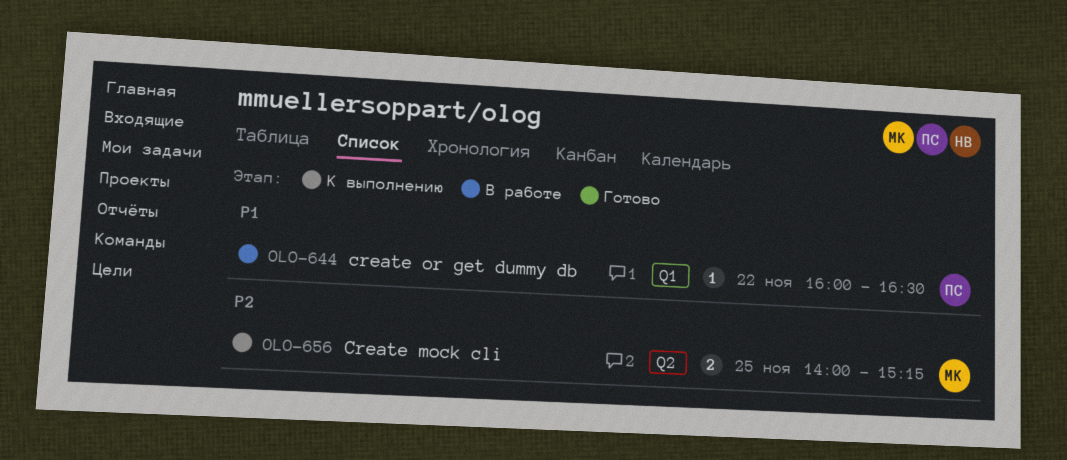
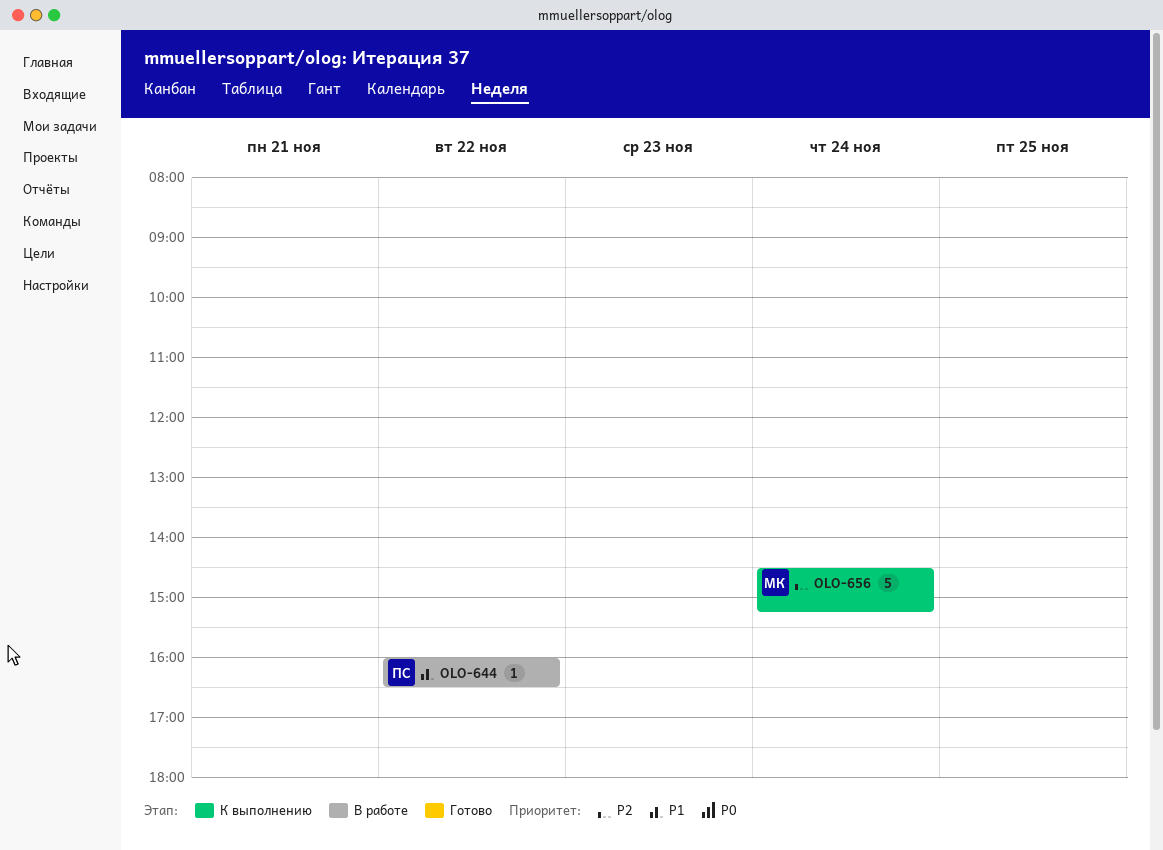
OLO-656, estimate: 2 -> 5
OLO-656, day: Nov 25 -> Nov 24
OLO-656, begins: 14:00 -> 14:30

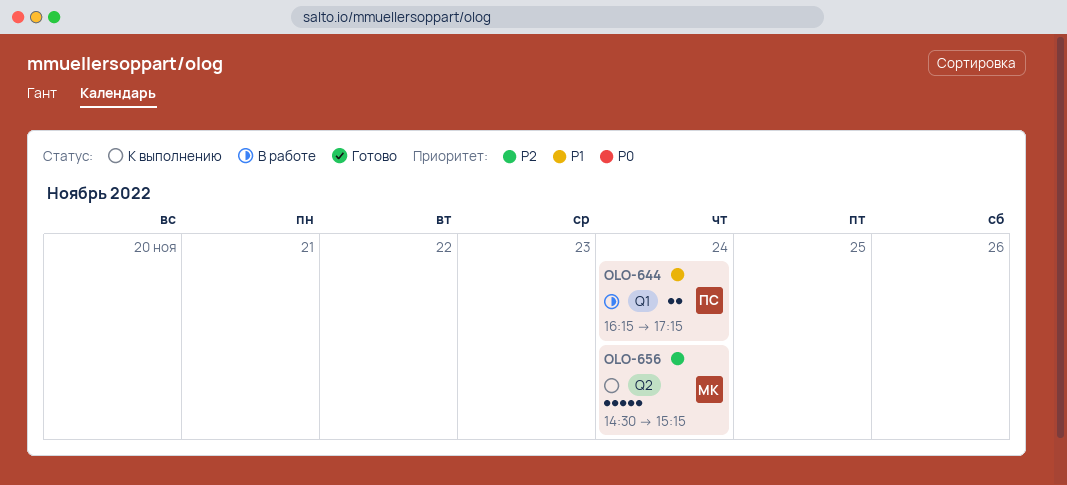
OLO-644, estimate: 1 -> 2
OLO-644, day: Nov 22 -> Nov 24
OLO-644, begins: 16:00 -> 16:15
OLO-644, ends: 16:30 -> 17:15

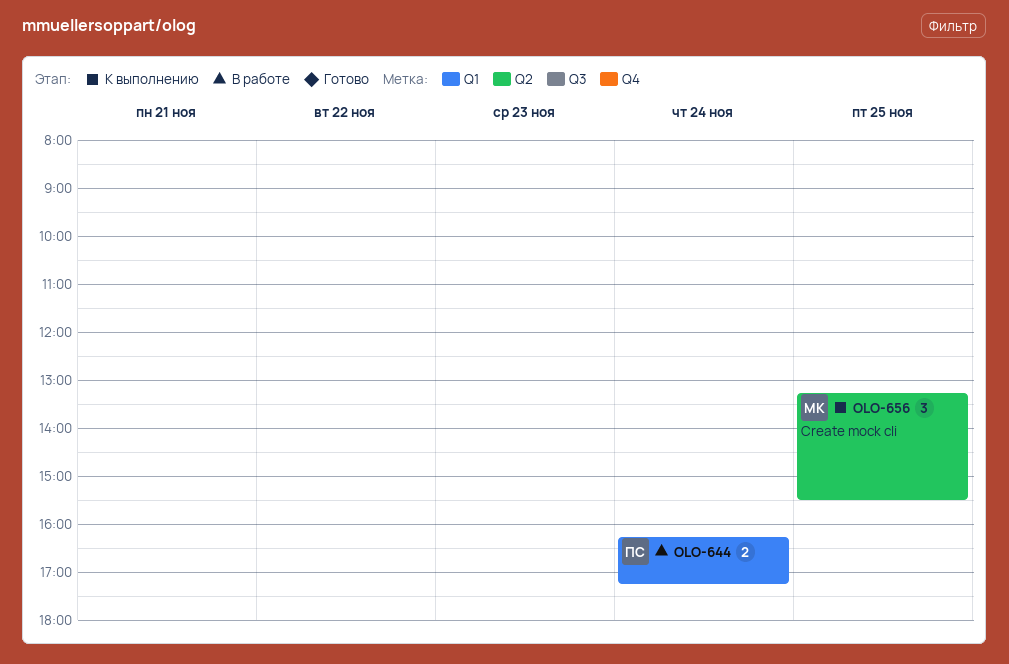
OLO-656, estimate: 5 -> 3
OLO-656, day: Nov 24 -> Nov 25
OLO-656, begins: 14:30 -> 13:15
OLO-656, ends: 15:15 -> 15:30

